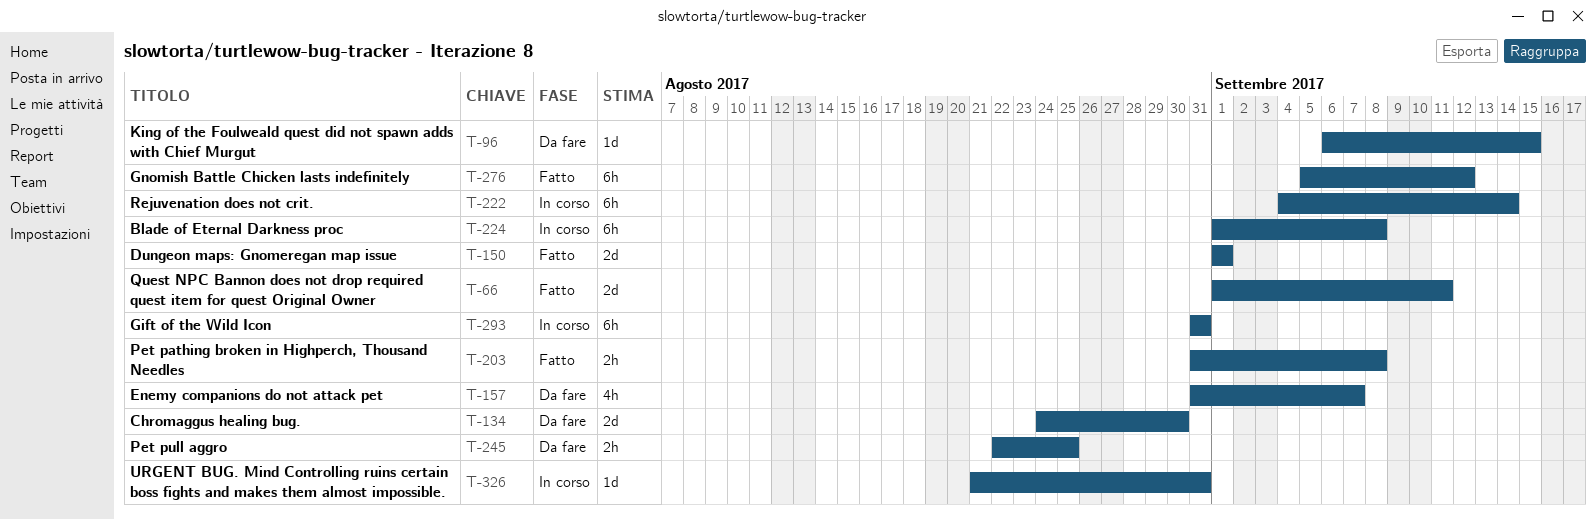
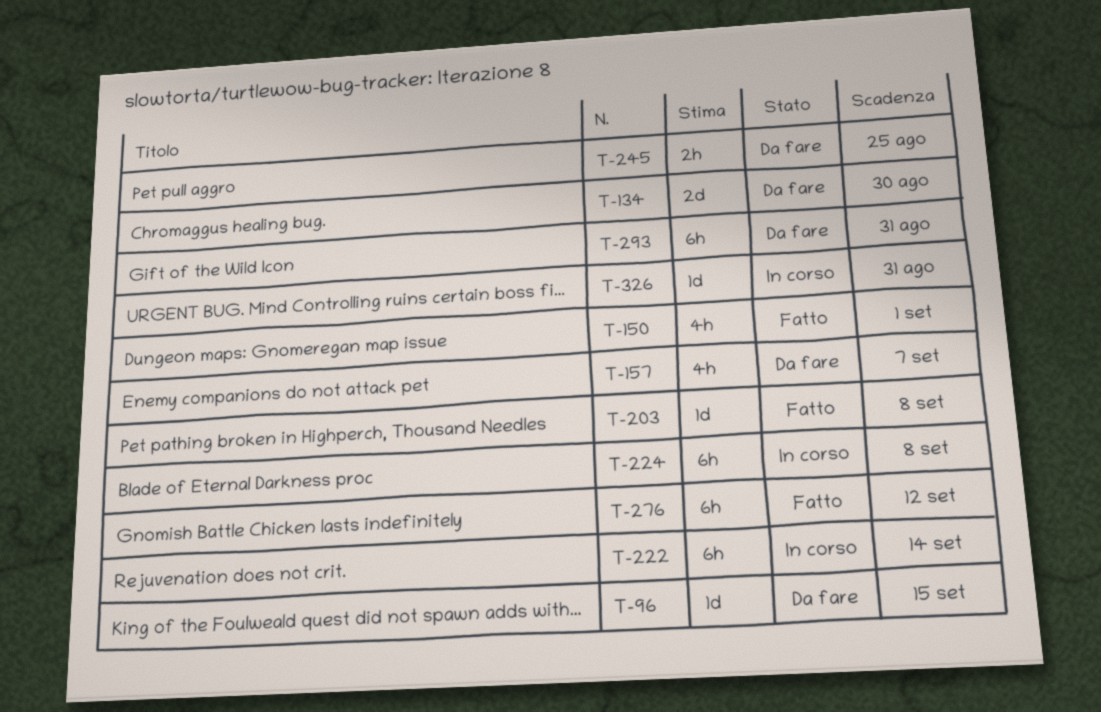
T-66: present -> none
T-150, estimate: 2d -> 4h
T-203, estimate: 2h -> 1d
T-293, status: In corso -> Da fare

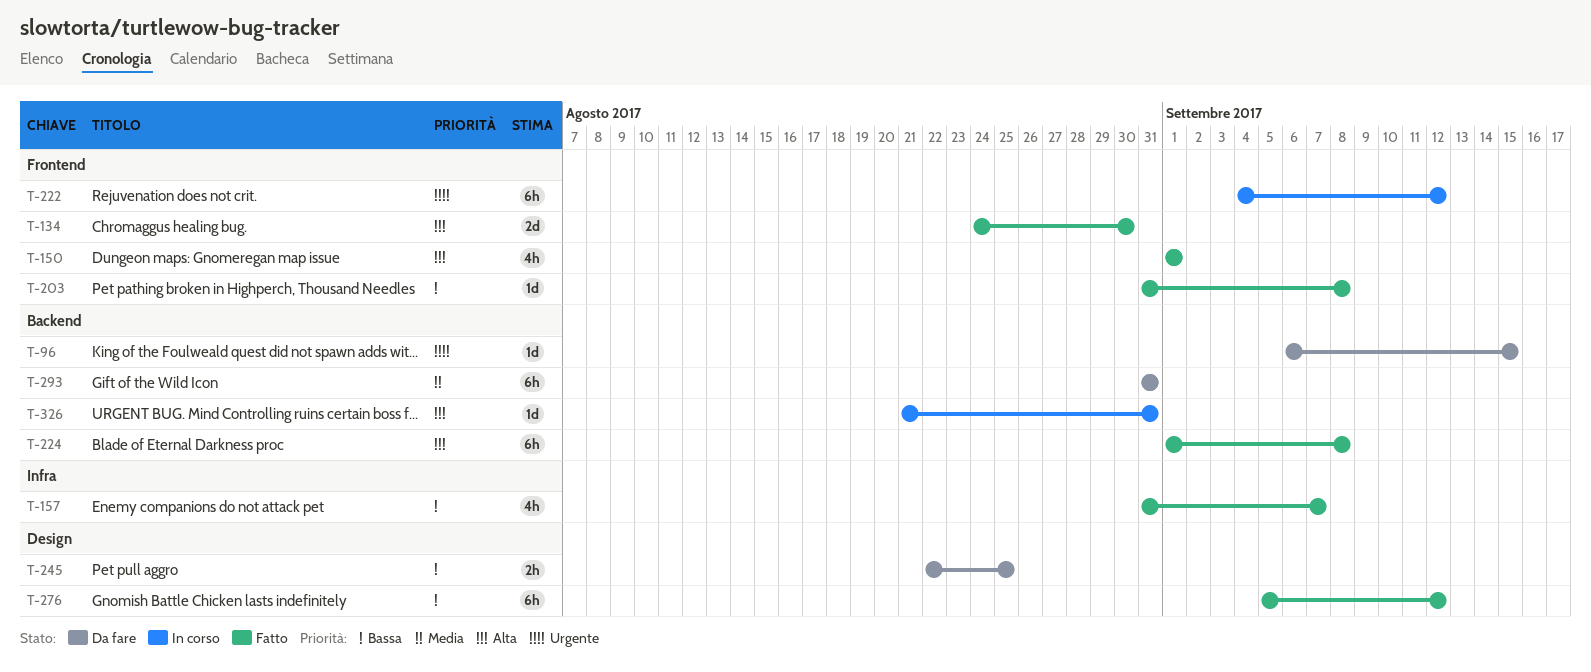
T-134, status: Da fare -> Fatto
T-157, status: Da fare -> Fatto
T-222, due: Sep 14 -> Sep 12
T-224, status: In corso -> Fatto

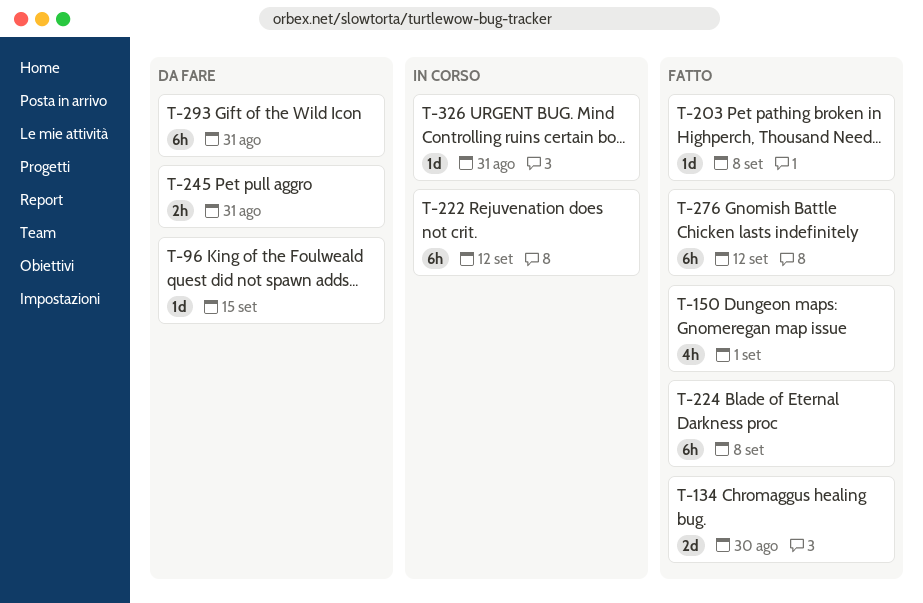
T-157: present -> none
T-245, due: Aug 25 -> Aug 31

